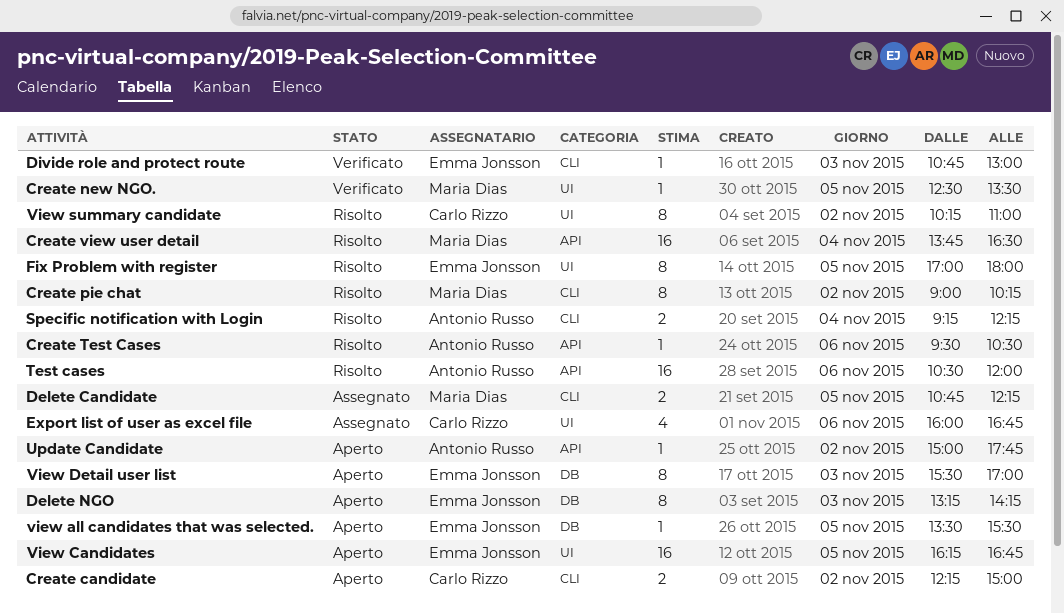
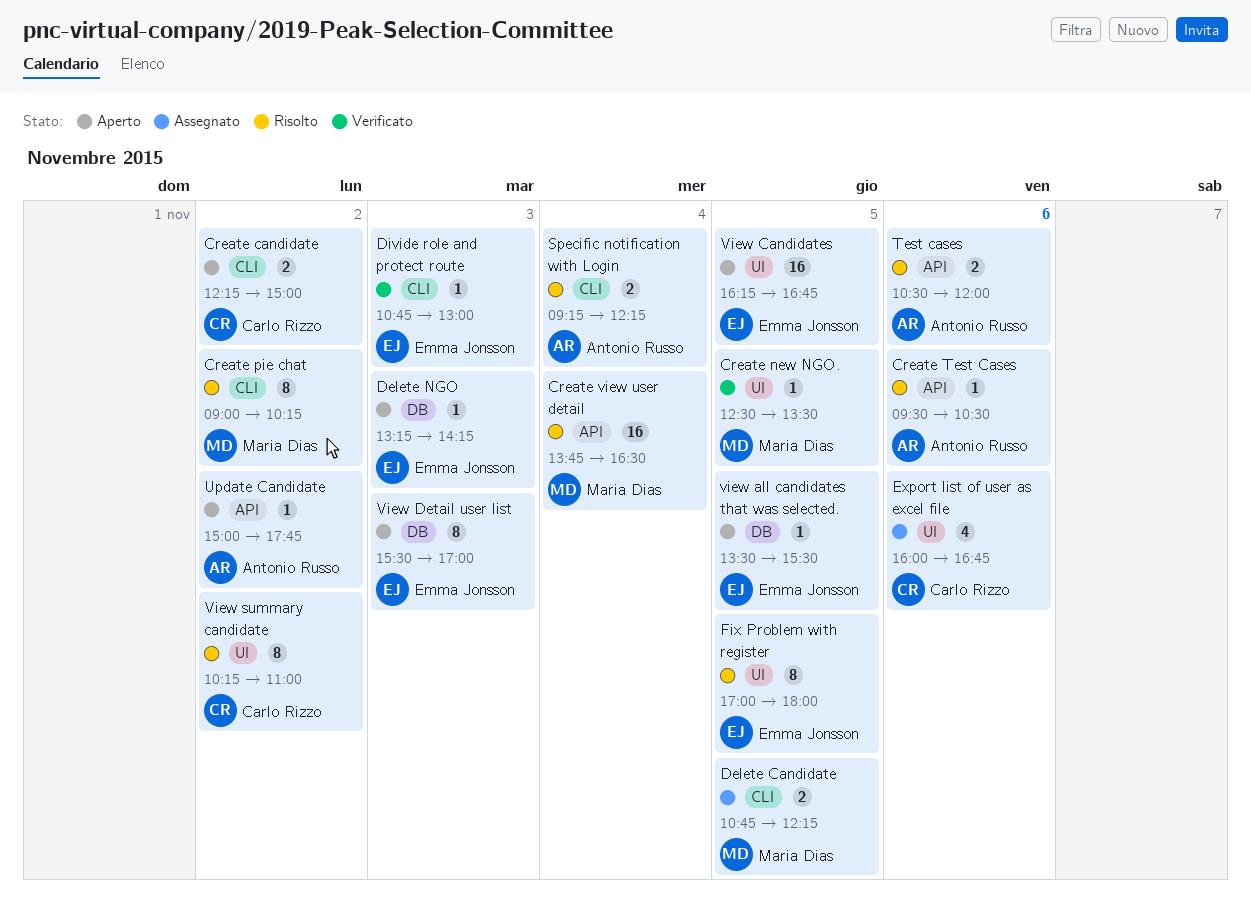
Delete NGO, estimate: 8 -> 1
Test cases, estimate: 16 -> 2

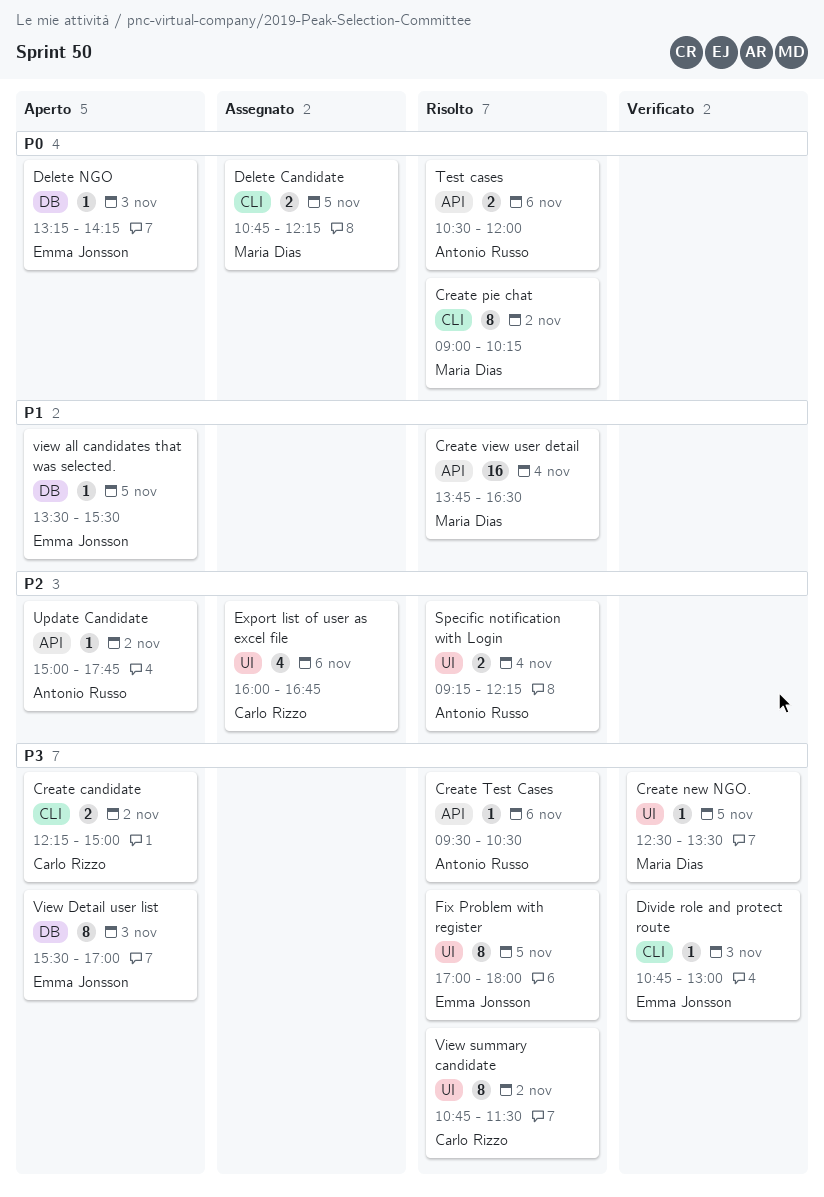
Specific notification with Login, label: CLI -> UI
View Candidates: present -> none
View summary candidate, begins: 10:15 -> 10:45
View summary candidate, ends: 11:00 -> 11:30

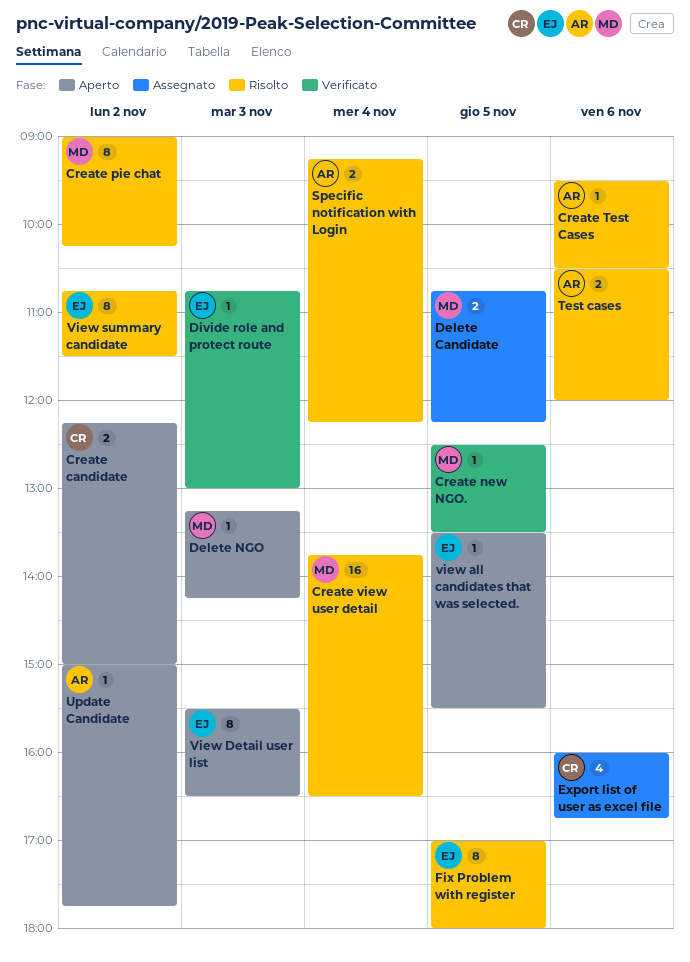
Delete NGO, owner: Emma Jonsson -> Maria Dias
View Detail user list, ends: 17:00 -> 16:30
View summary candidate, owner: Carlo Rizzo -> Emma Jonsson

